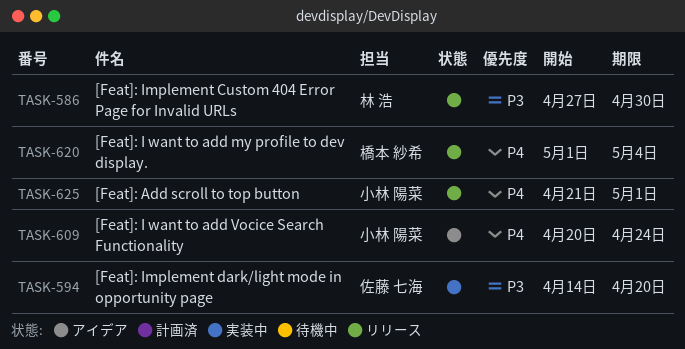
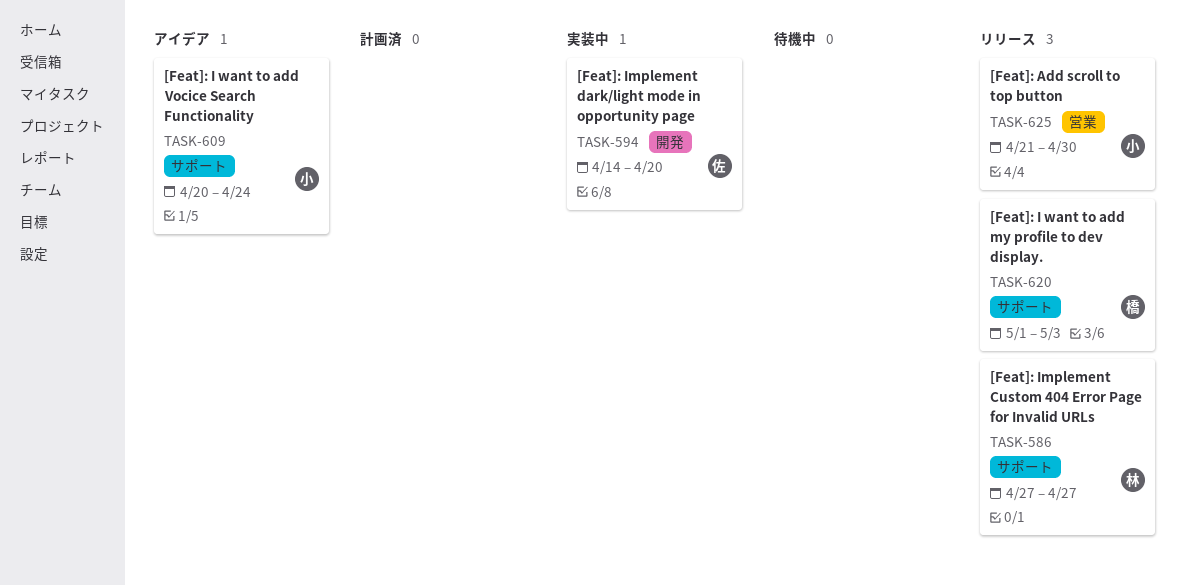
TASK-586, due: Apr 30 -> Apr 27
TASK-620, due: May 4 -> May 3
TASK-625, due: May 1 -> Apr 30

